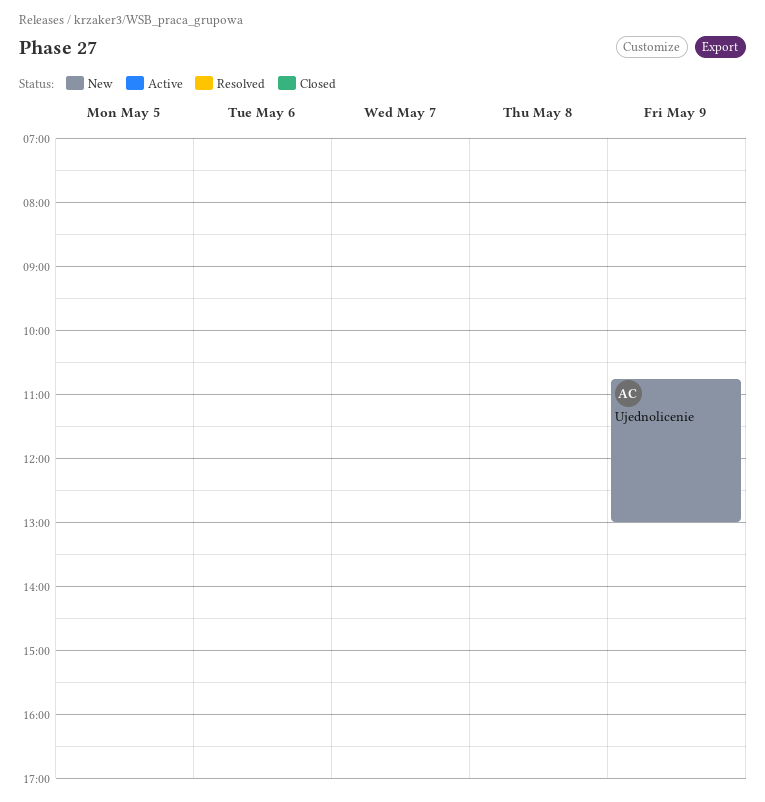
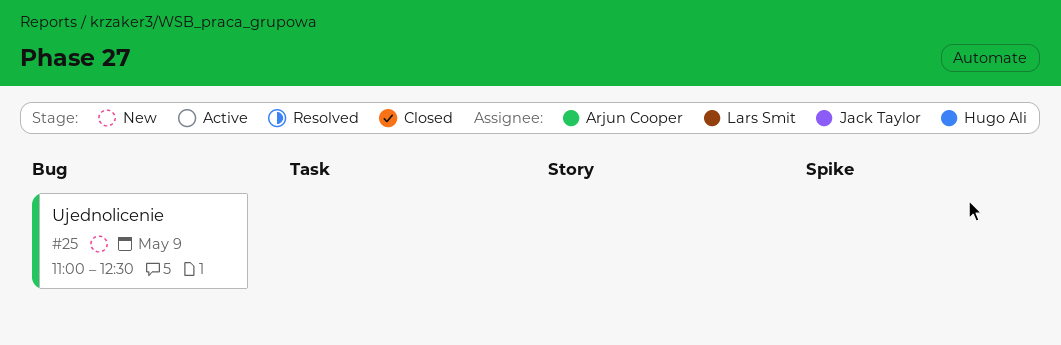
Ujednolicenie, begins: 10:45 -> 11:00
Ujednolicenie, ends: 13:00 -> 12:30

